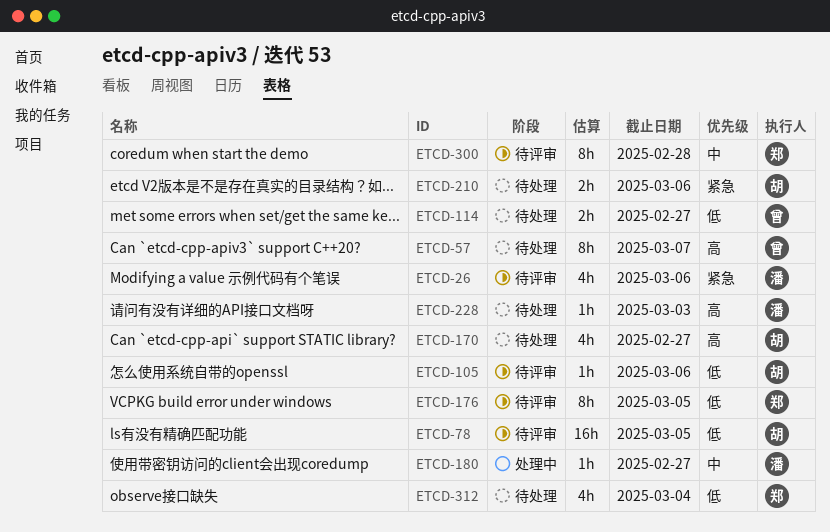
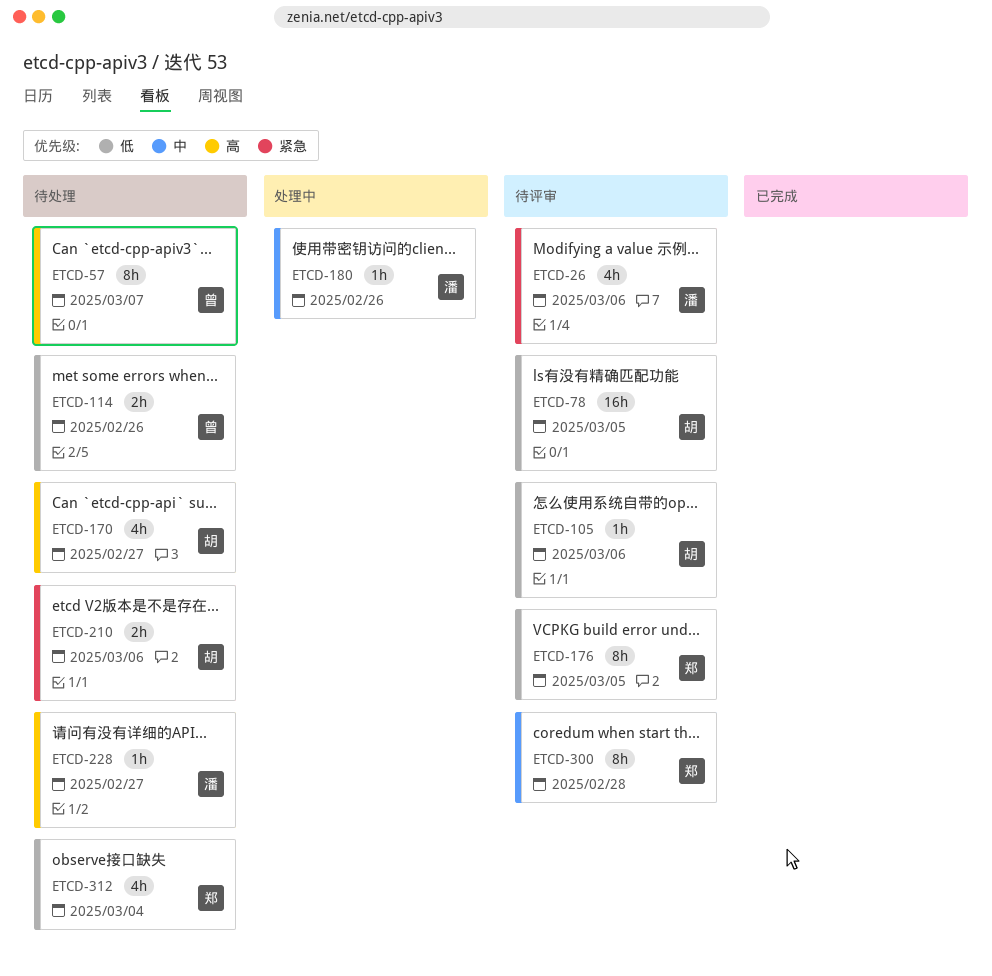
ETCD-114, due: Feb 27 -> Feb 26
ETCD-180, due: Feb 27 -> Feb 26
ETCD-228, due: Mar 3 -> Feb 27

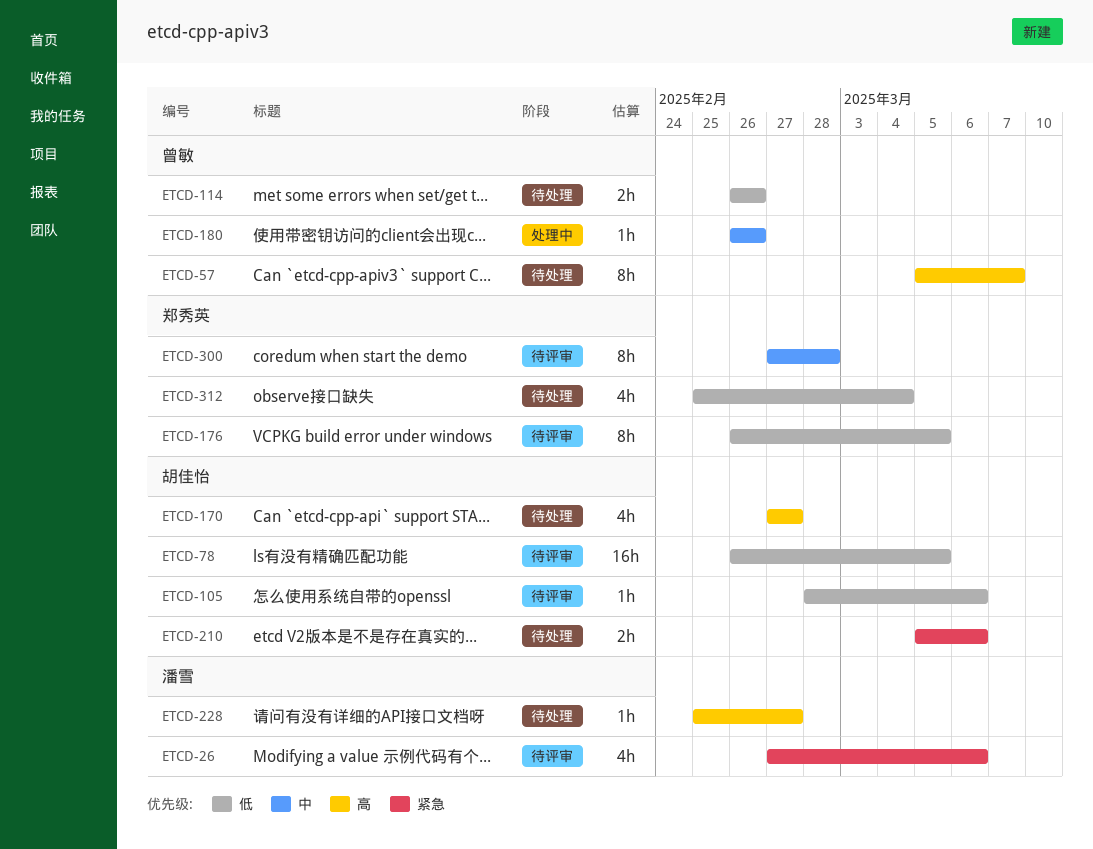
ETCD-180, owner: 潘雪 -> 曾敏

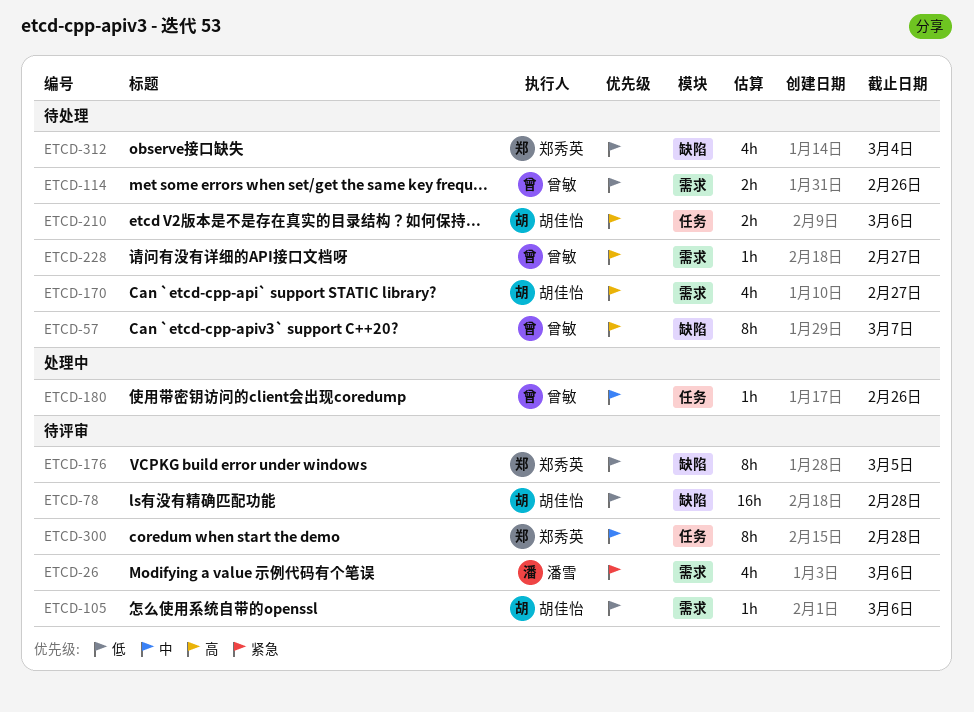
ETCD-78, due: Mar 5 -> Feb 28
ETCD-210, priority: 紧急 -> 高
ETCD-228, owner: 潘雪 -> 曾敏

